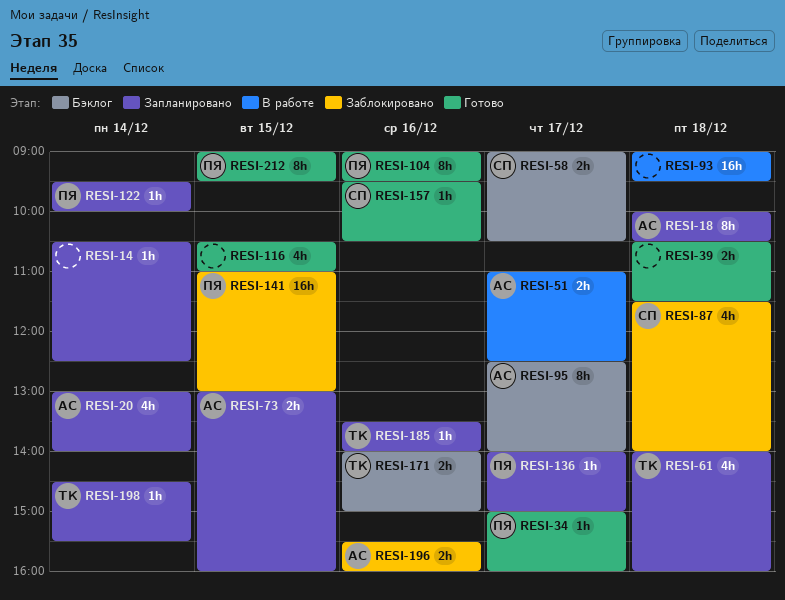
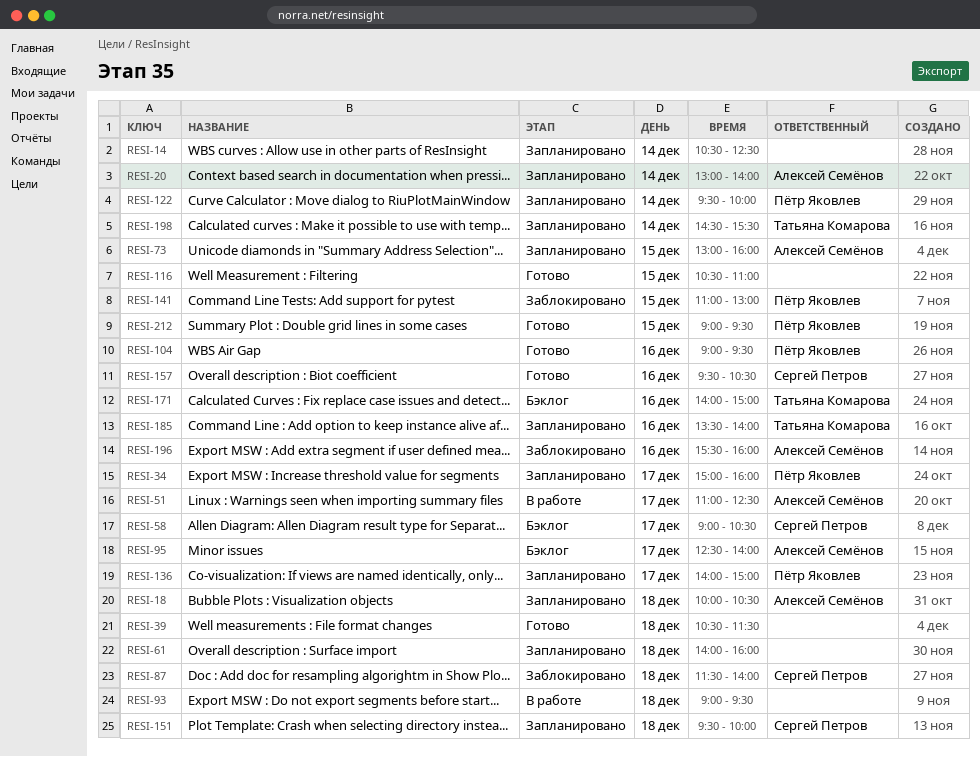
RESI-34, status: Готово -> Запланировано
RESI-61, owner: Татьяна Комарова -> none
RESI-151: none -> present

